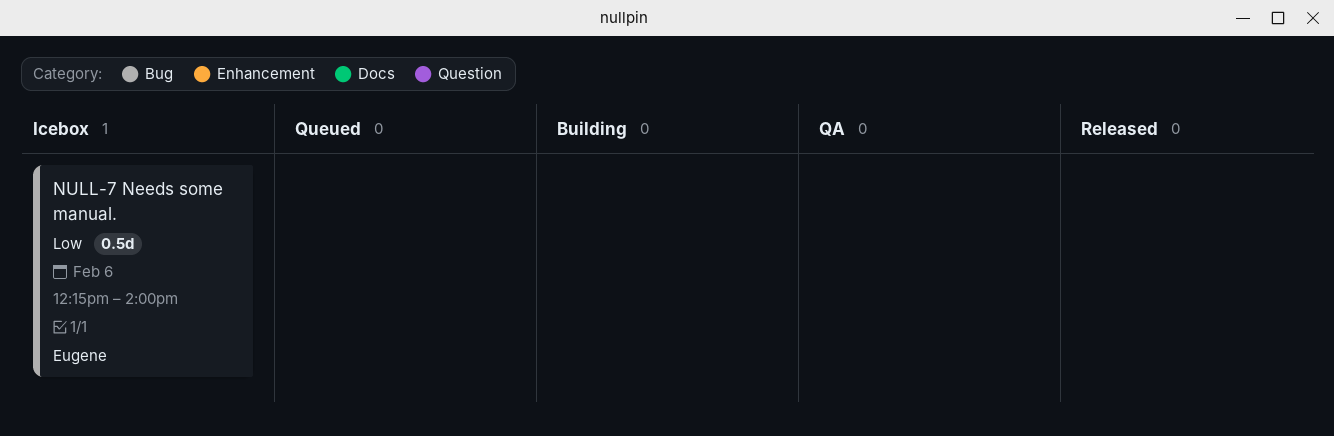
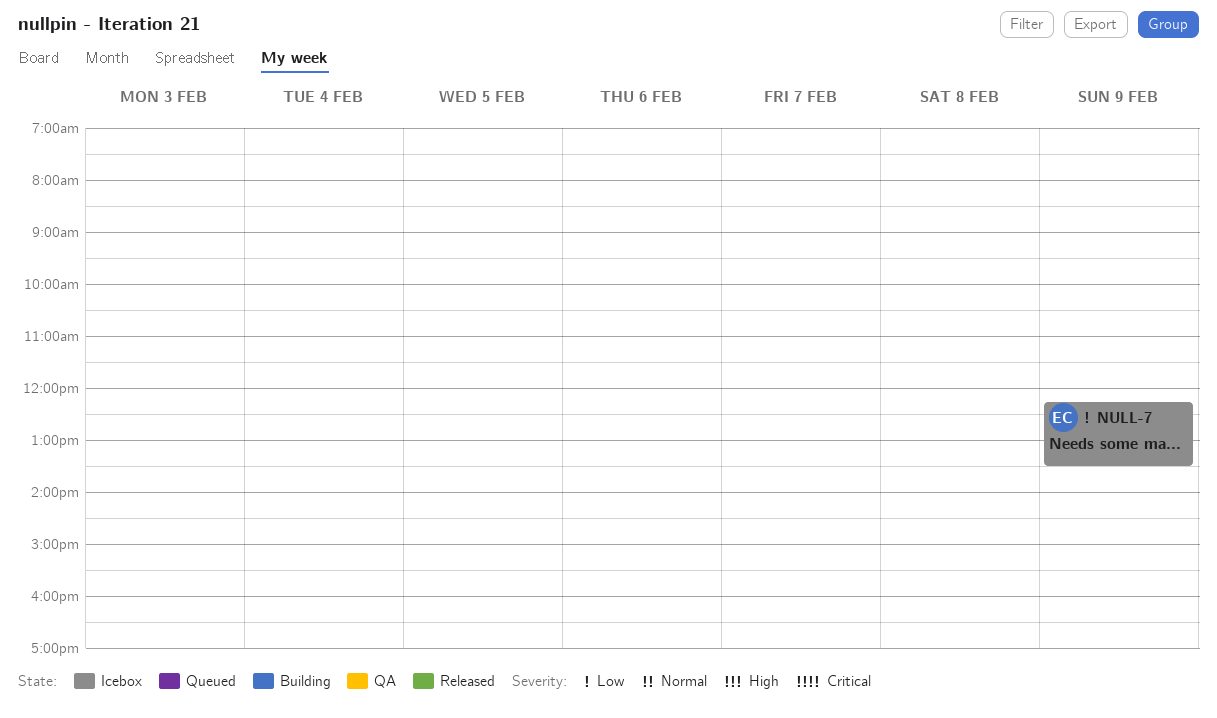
NULL-7, day: Feb 6 -> Feb 9
NULL-7, ends: 14:00 -> 13:30

